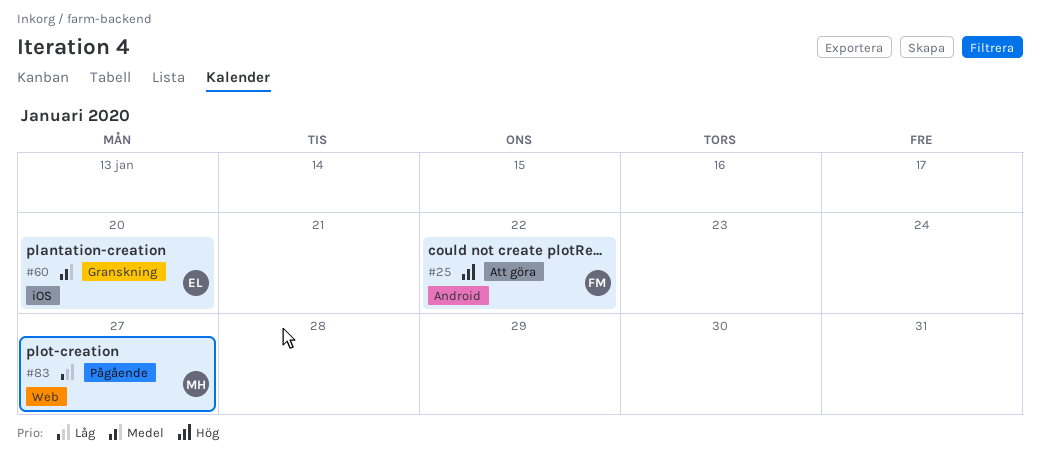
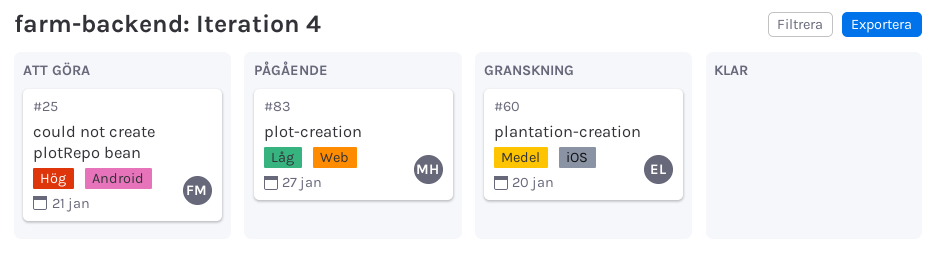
#25, due: Jan 22 -> Jan 21

